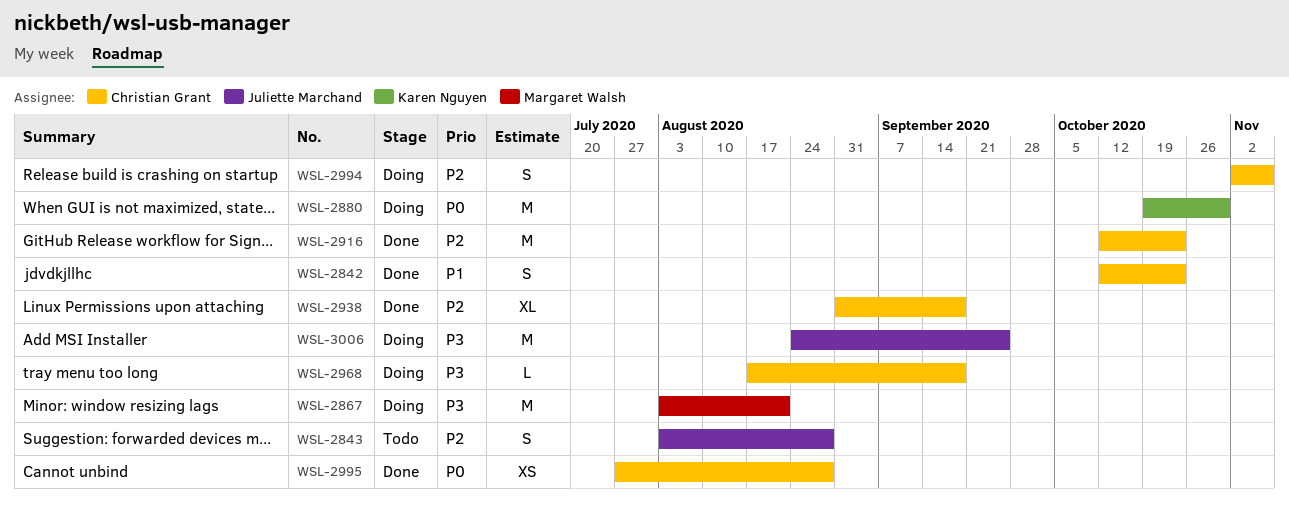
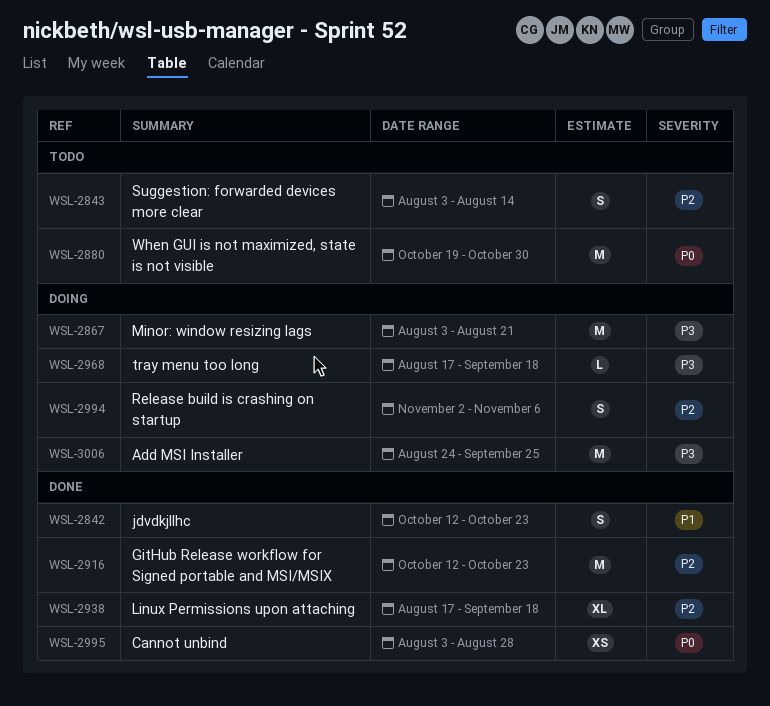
WSL-2843, due: Aug 28 -> Aug 14
WSL-2880, status: Doing -> Todo
WSL-2938, start: Aug 31 -> Aug 17
WSL-2995, start: Jul 27 -> Aug 3

